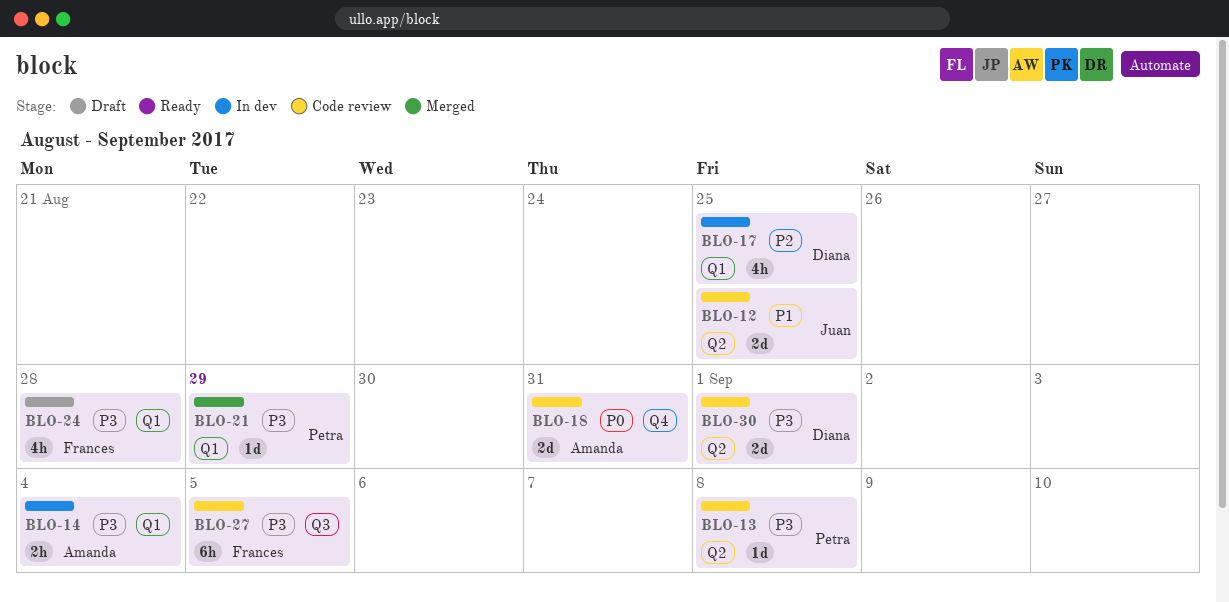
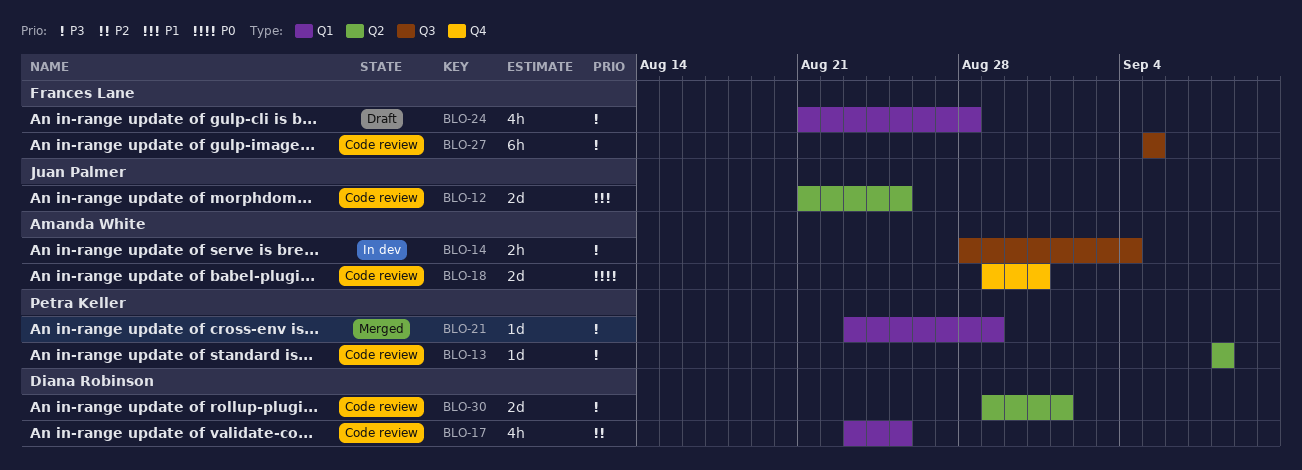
BLO-14, label: Q1 -> Q3
BLO-17, status: In dev -> Code review

